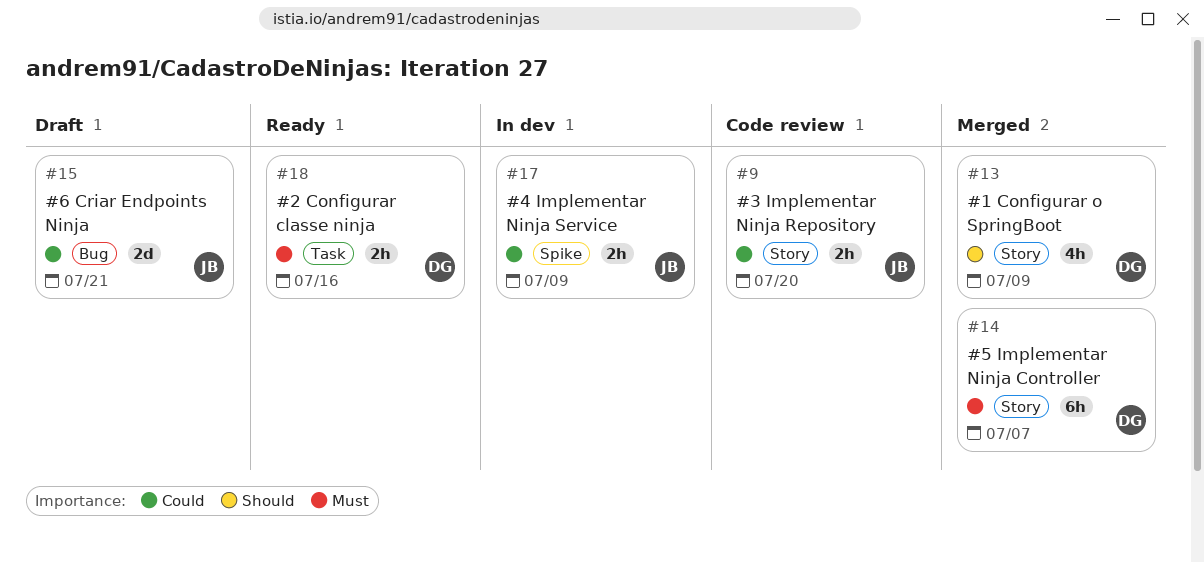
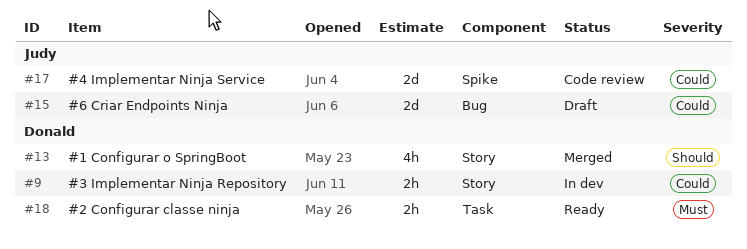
#9, status: Code review -> In dev
#9, owner: Judy -> Donald
#14: present -> none
#17, status: In dev -> Code review
#17, estimate: 2h -> 2d

